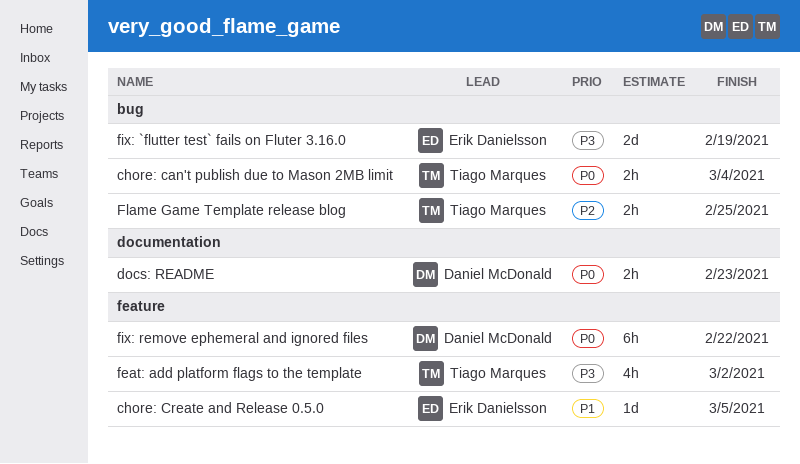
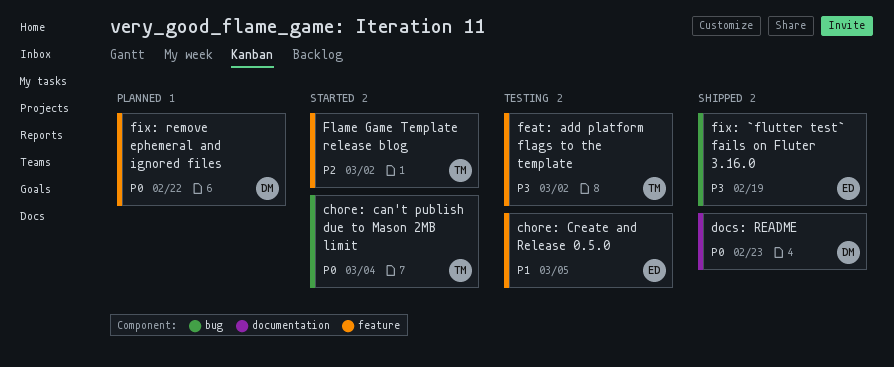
Flame Game Template release blog, label: bug -> feature
Flame Game Template release blog, due: Feb 25 -> Mar 2

